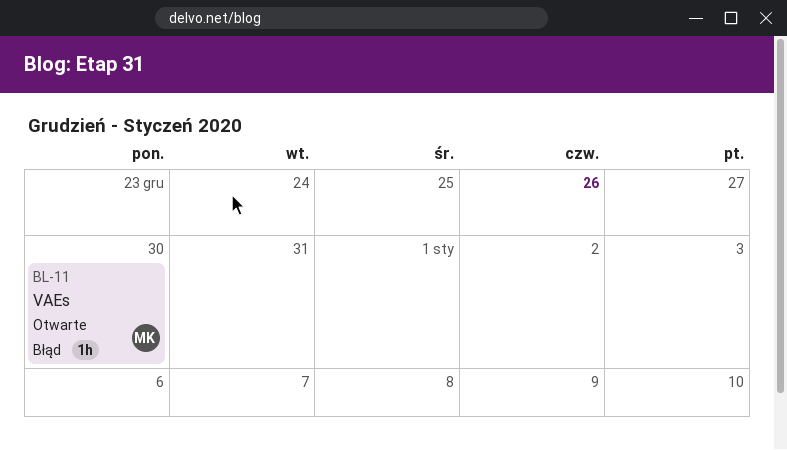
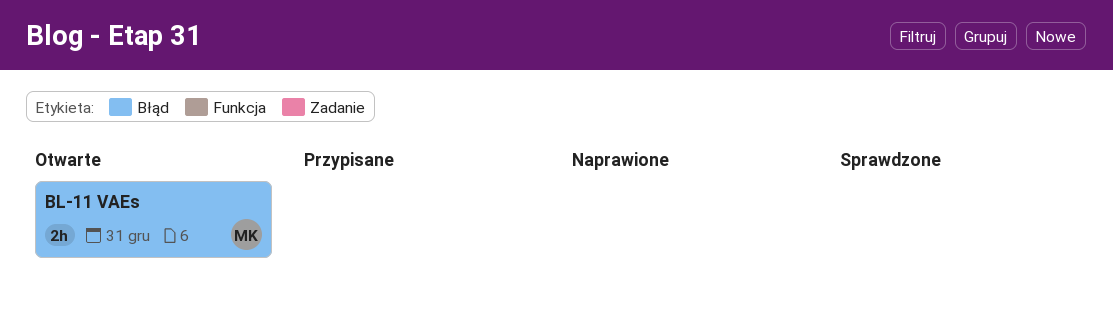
BL-11, estimate: 1h -> 2h
BL-11, due: Dec 30 -> Dec 31

